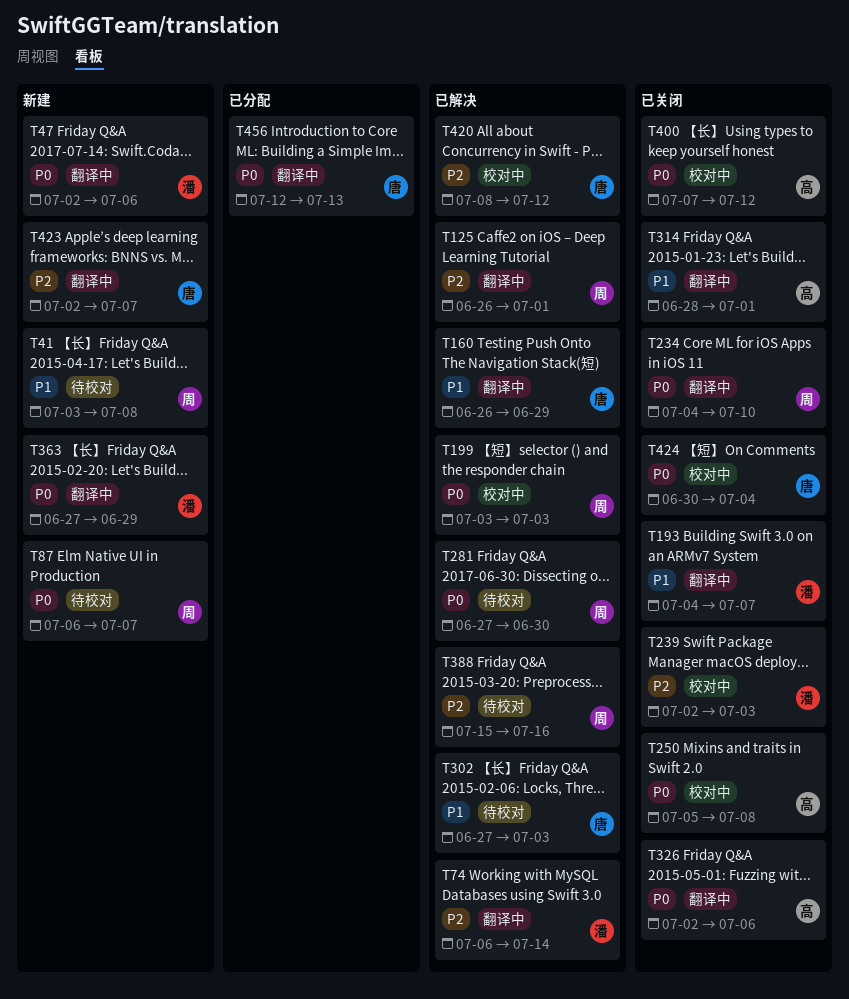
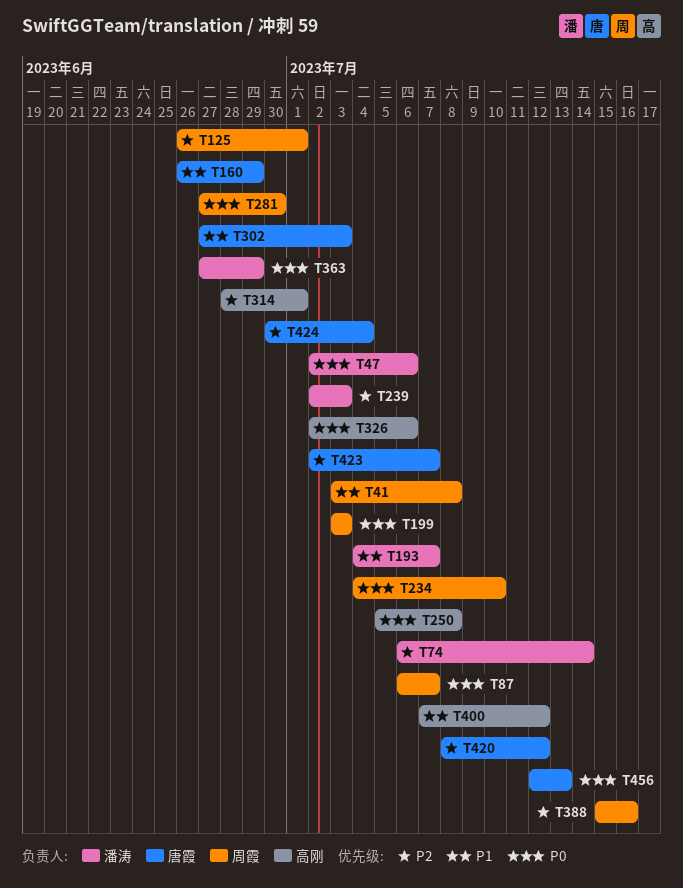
T314, priority: P1 -> P2
T400, priority: P0 -> P1
T424, priority: P0 -> P2

